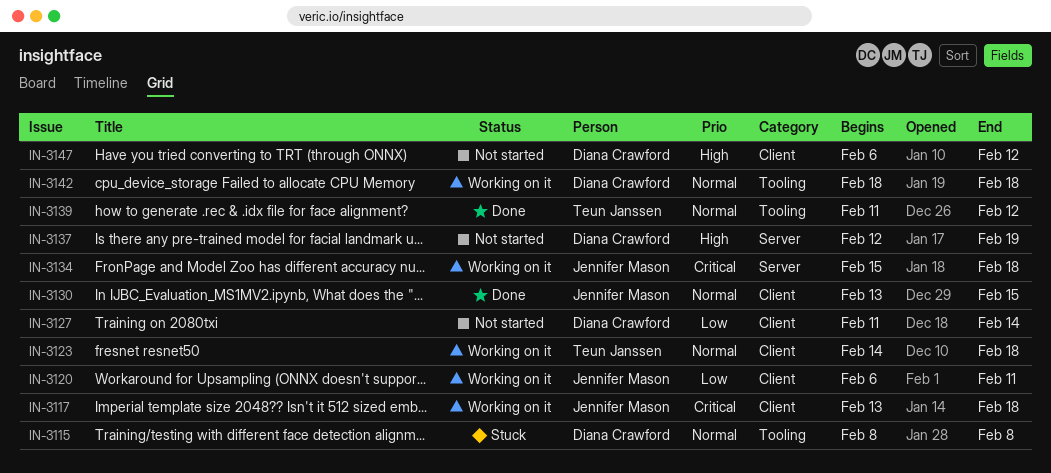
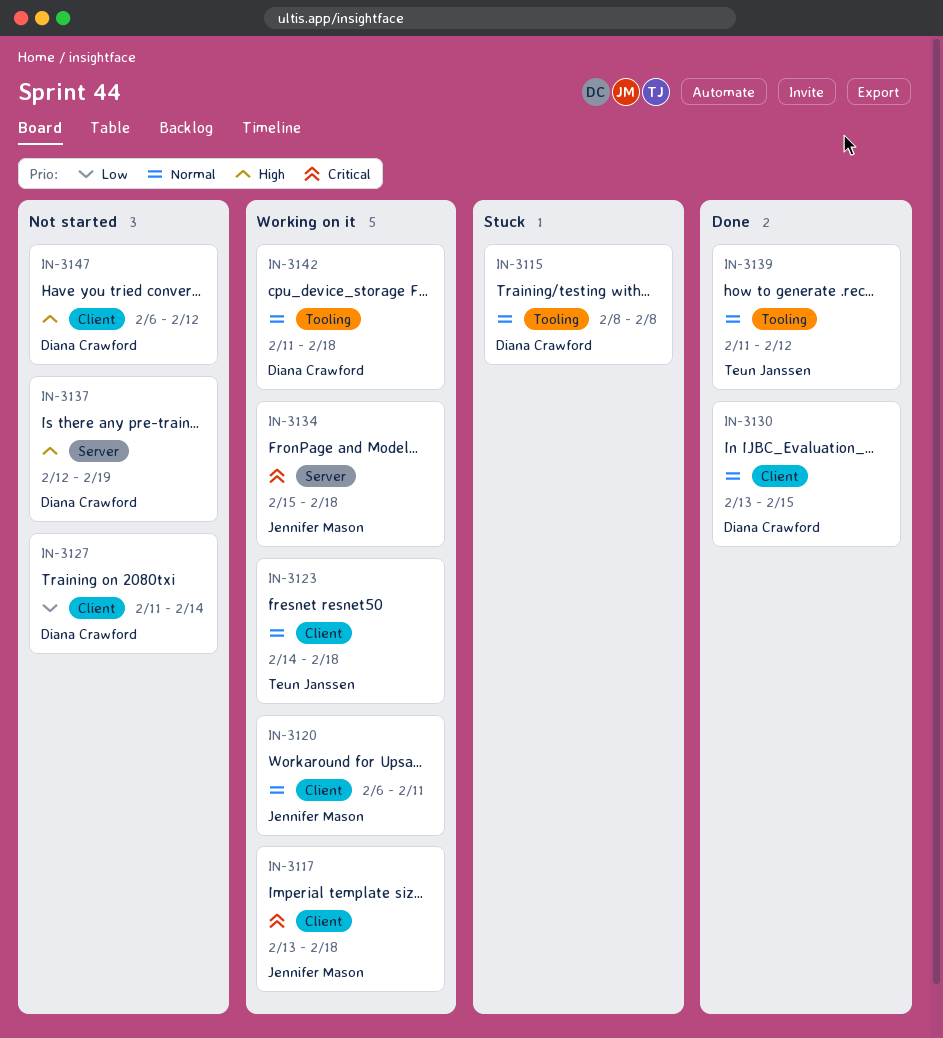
IN-3120, priority: Low -> Normal
IN-3130, owner: Jennifer Mason -> Diana Crawford
IN-3142, start: Feb 18 -> Feb 11

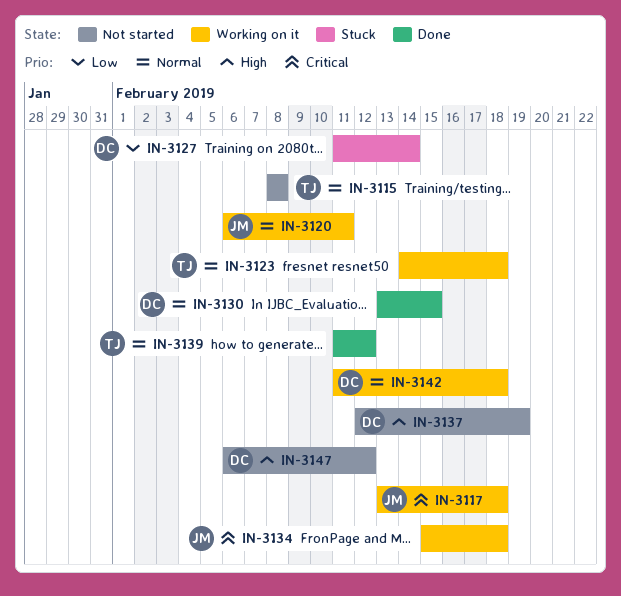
IN-3115, status: Stuck -> Not started
IN-3115, owner: Diana Crawford -> Teun Janssen
IN-3127, status: Not started -> Stuck

